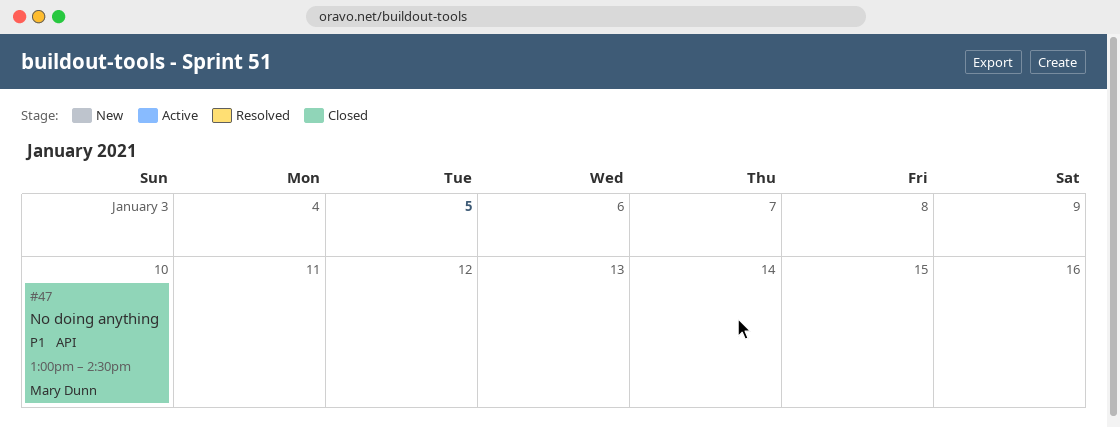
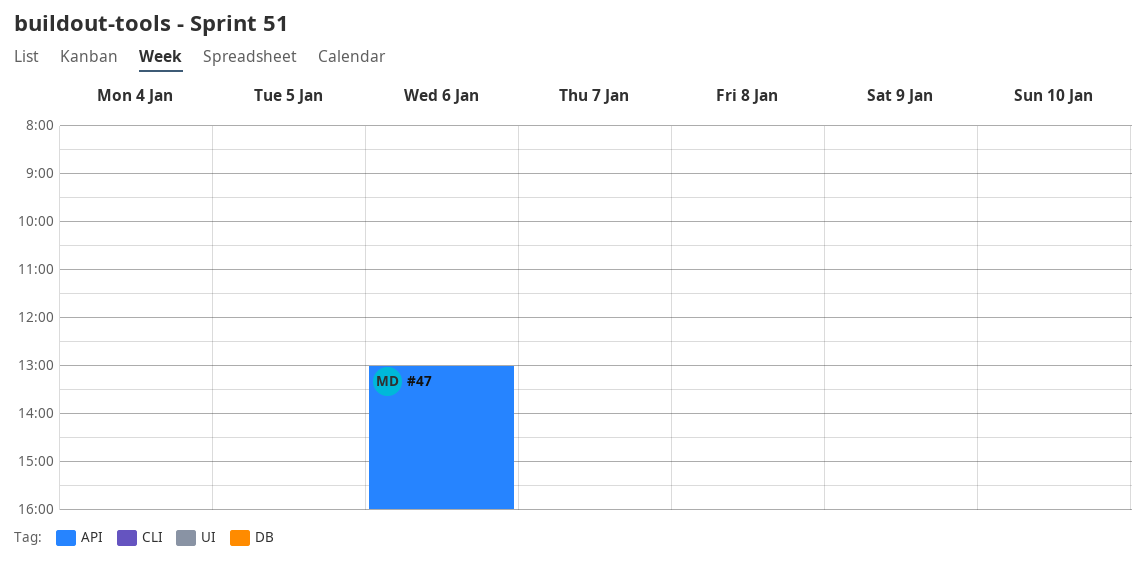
#47, day: Jan 10 -> Jan 6
#47, ends: 14:30 -> 16:00

